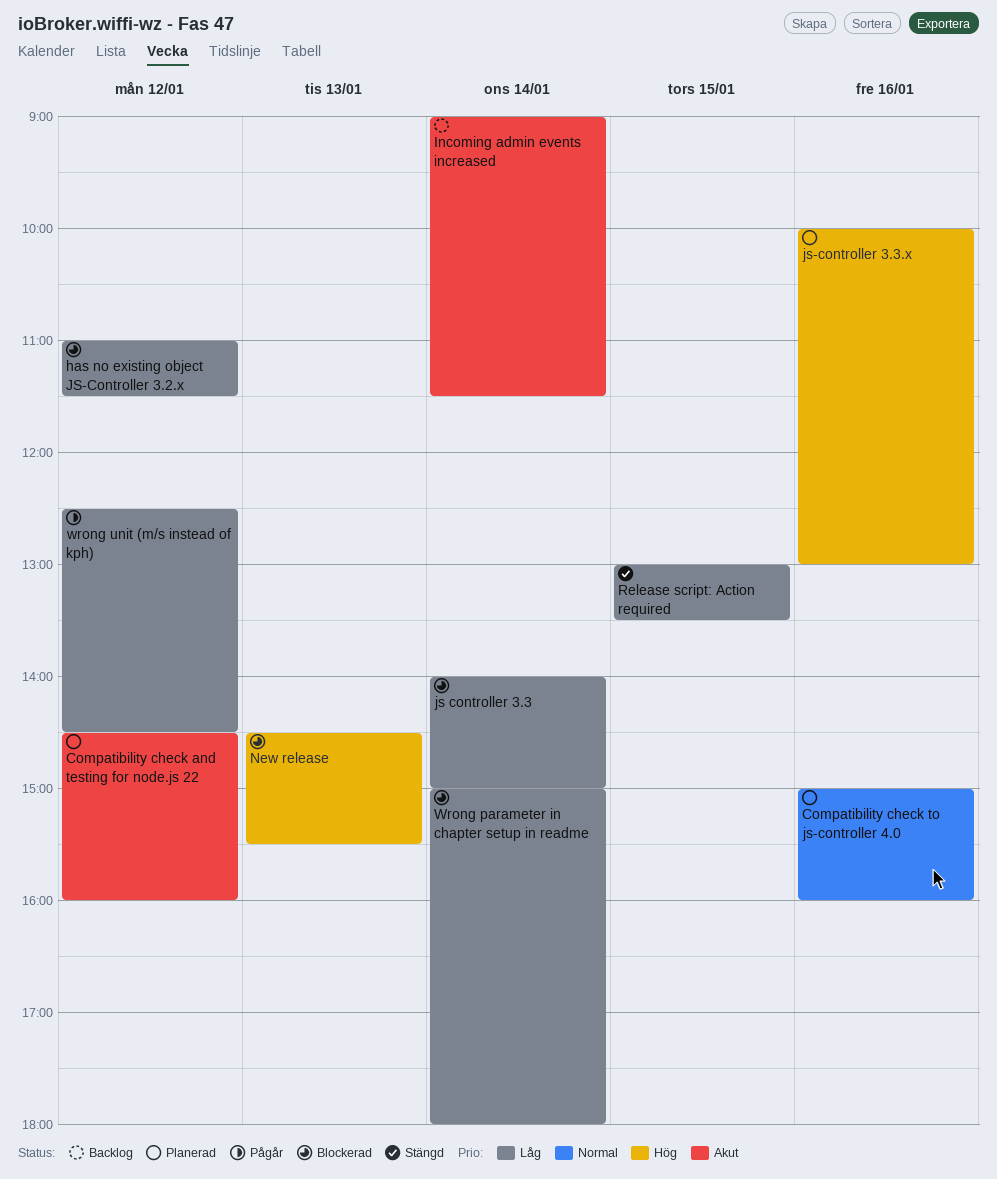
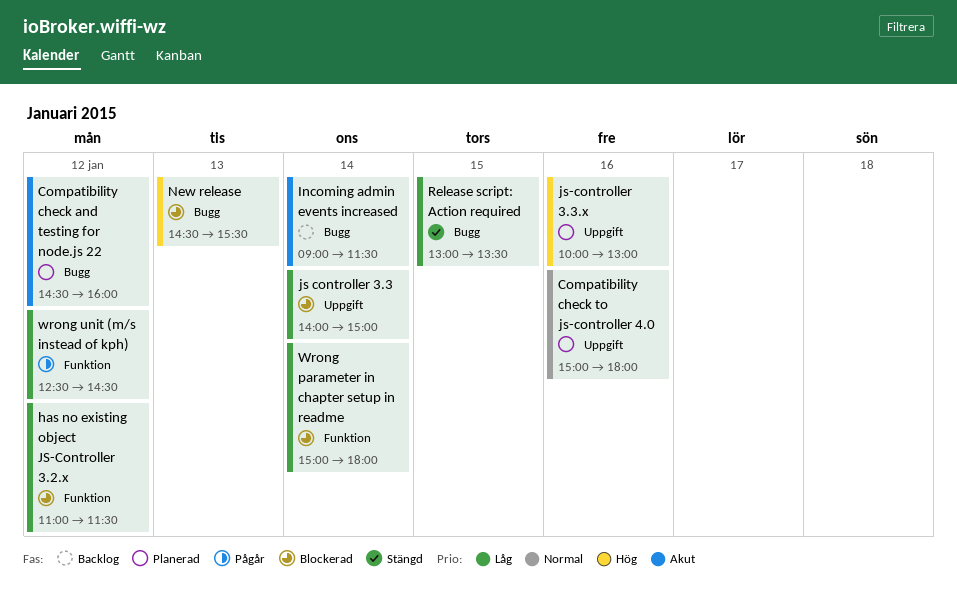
Compatibility check to js-controller 4.0, ends: 16:00 -> 18:00

